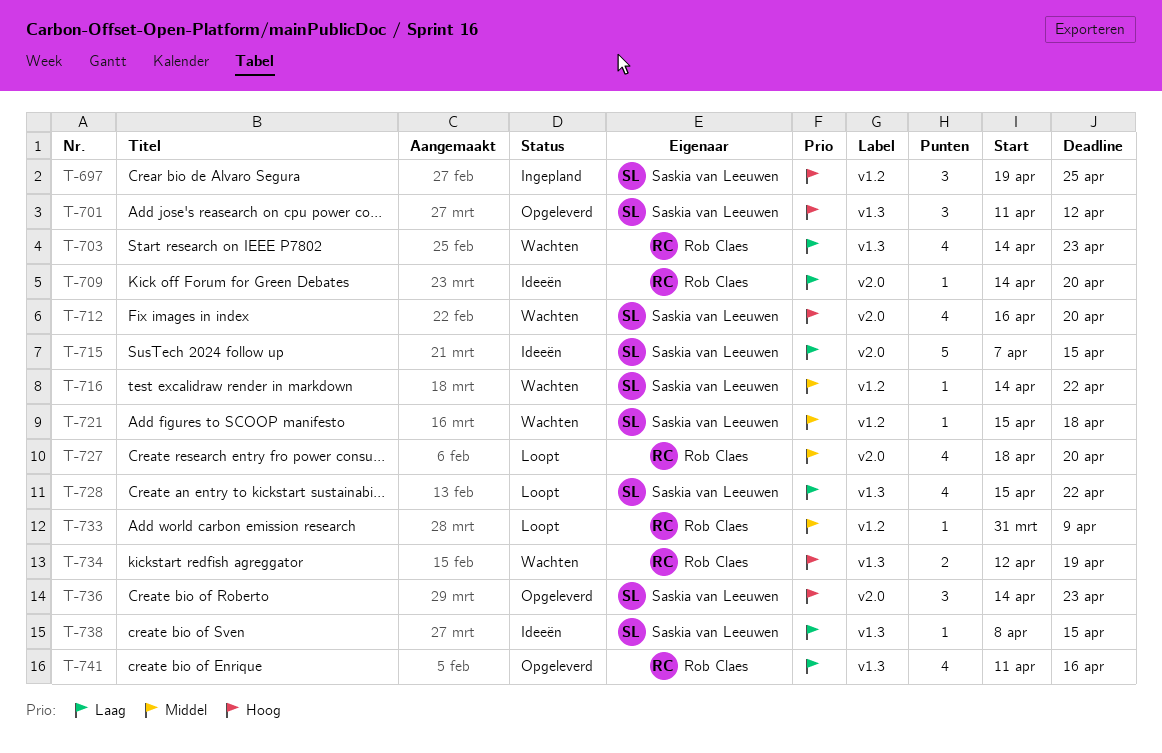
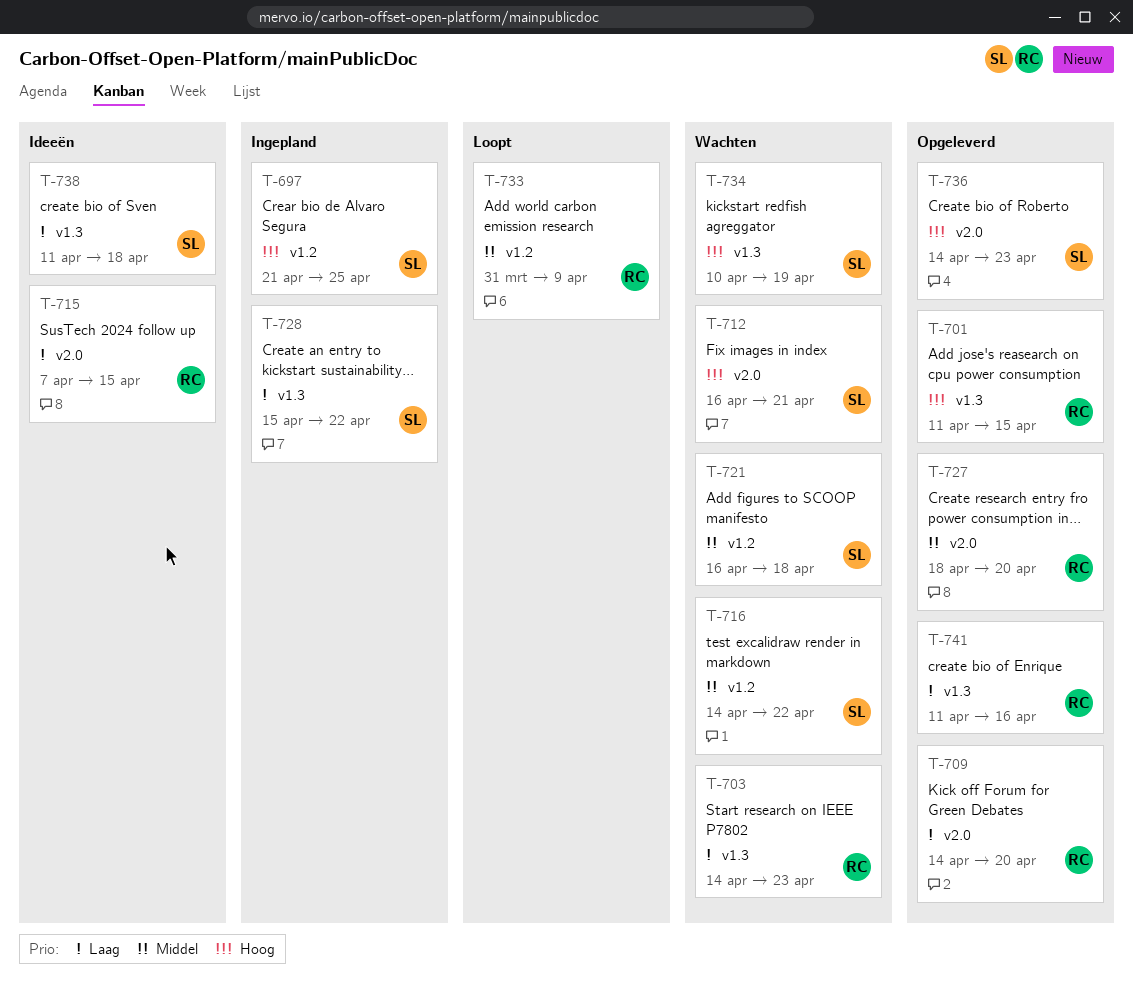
T-697, start: Apr 19 -> Apr 21
T-701, owner: Saskia van Leeuwen -> Rob Claes
T-701, due: Apr 12 -> Apr 15
T-709, status: Ideeën -> Opgeleverd
T-712, due: Apr 20 -> Apr 21
T-715, owner: Saskia van Leeuwen -> Rob Claes
T-721, start: Apr 15 -> Apr 16
T-727, status: Loopt -> Opgeleverd
T-728, status: Loopt -> Ingepland
T-734, owner: Rob Claes -> Saskia van Leeuwen
T-734, start: Apr 12 -> Apr 10
T-738, start: Apr 8 -> Apr 11
T-738, due: Apr 15 -> Apr 18

